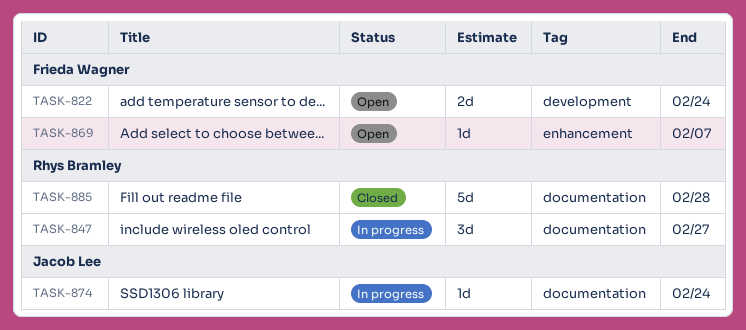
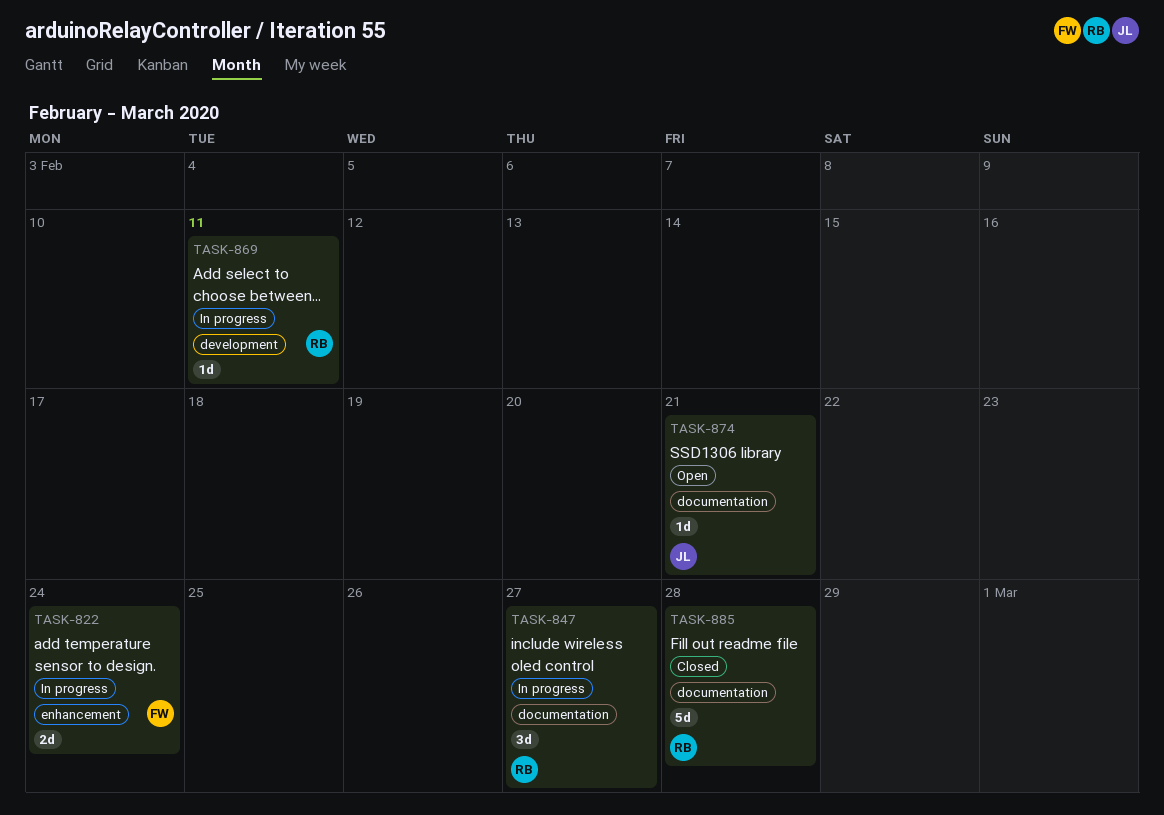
TASK-822, status: Open -> In progress
TASK-822, label: development -> enhancement
TASK-869, status: Open -> In progress
TASK-869, owner: Frieda Wagner -> Rhys Bramley
TASK-869, label: enhancement -> development
TASK-869, due: Feb 7 -> Feb 11
TASK-874, status: In progress -> Open
TASK-874, due: Feb 24 -> Feb 21

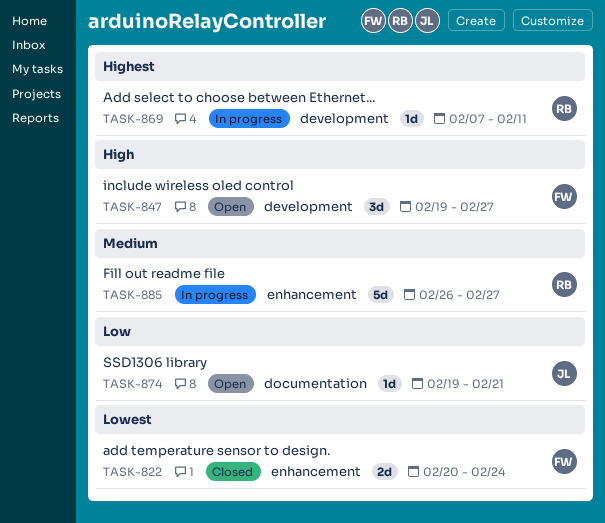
TASK-822, status: In progress -> Closed
TASK-847, status: In progress -> Open
TASK-847, owner: RB -> FW
TASK-847, label: documentation -> development
TASK-885, status: Closed -> In progress
TASK-885, label: documentation -> enhancement
TASK-885, due: Feb 28 -> Feb 27

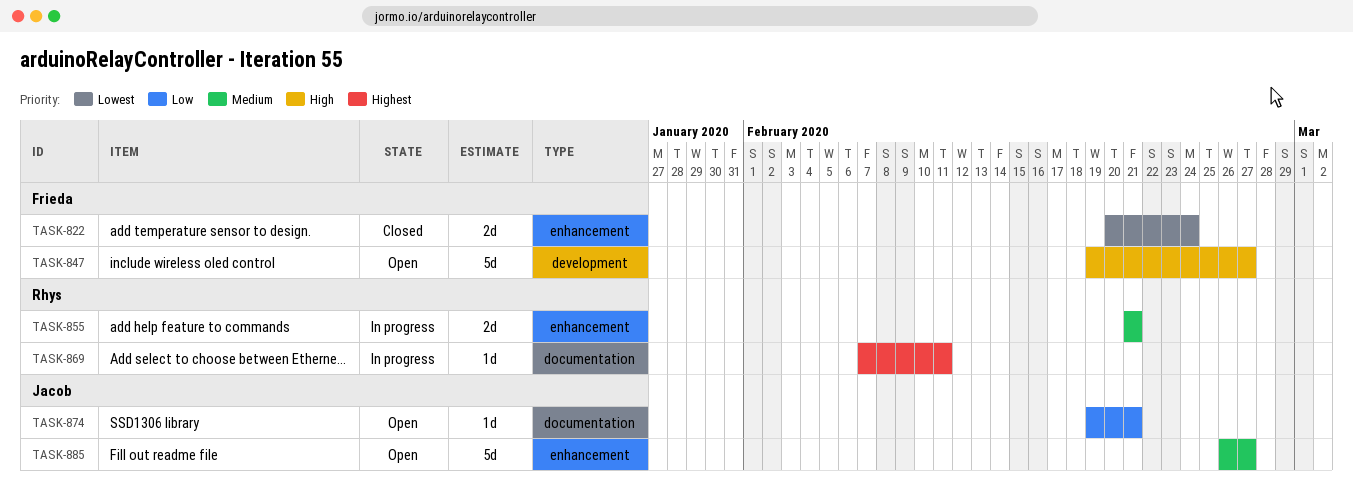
TASK-847, estimate: 3d -> 5d
TASK-855: none -> present
TASK-869, label: development -> documentation
TASK-885, status: In progress -> Open
TASK-885, owner: Rhys -> Jacob

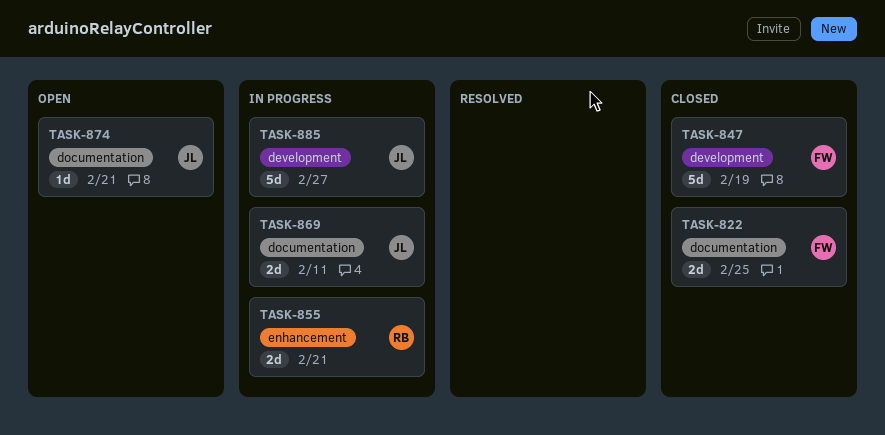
TASK-822, label: enhancement -> documentation
TASK-822, due: Feb 24 -> Feb 25
TASK-847, status: Open -> Closed
TASK-847, due: Feb 27 -> Feb 19
TASK-869, owner: Rhys -> Jacob
TASK-869, estimate: 1d -> 2d
TASK-885, status: Open -> In progress
TASK-885, label: enhancement -> development

